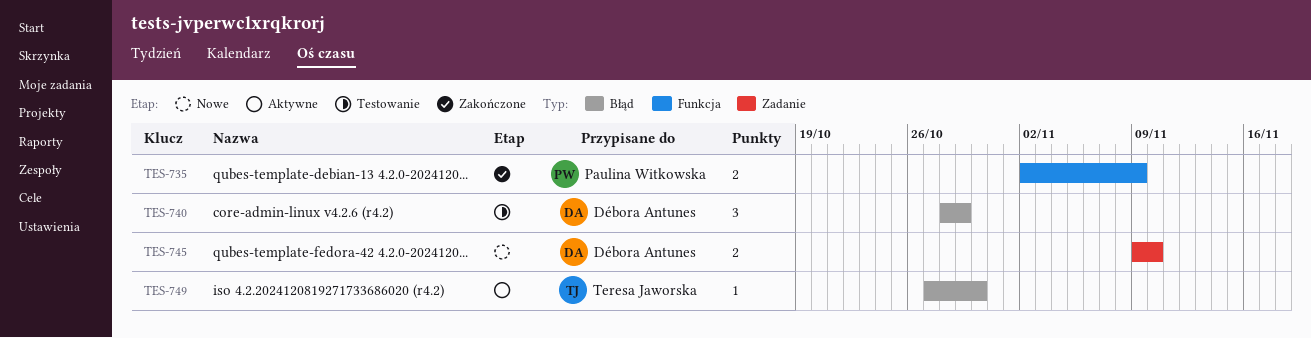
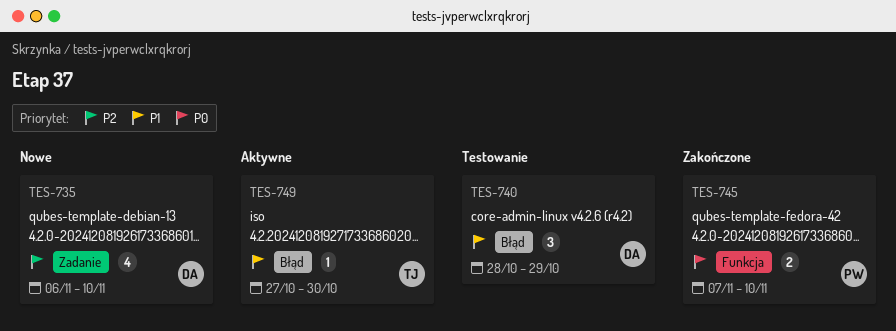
TES-735, status: Zakończone -> Nowe
TES-735, owner: Paulina Witkowska -> Débora Antunes
TES-735, label: Funkcja -> Zadanie
TES-735, estimate: 2 -> 4
TES-735, start: Nov 2 -> Nov 6
TES-735, due: Nov 9 -> Nov 10
TES-745, status: Nowe -> Zakończone
TES-745, owner: Débora Antunes -> Paulina Witkowska
TES-745, label: Zadanie -> Funkcja
TES-745, start: Nov 9 -> Nov 7

